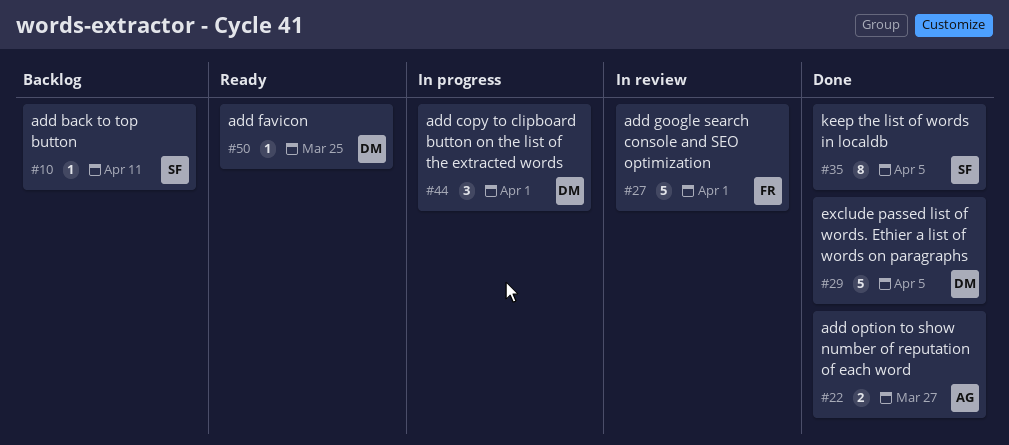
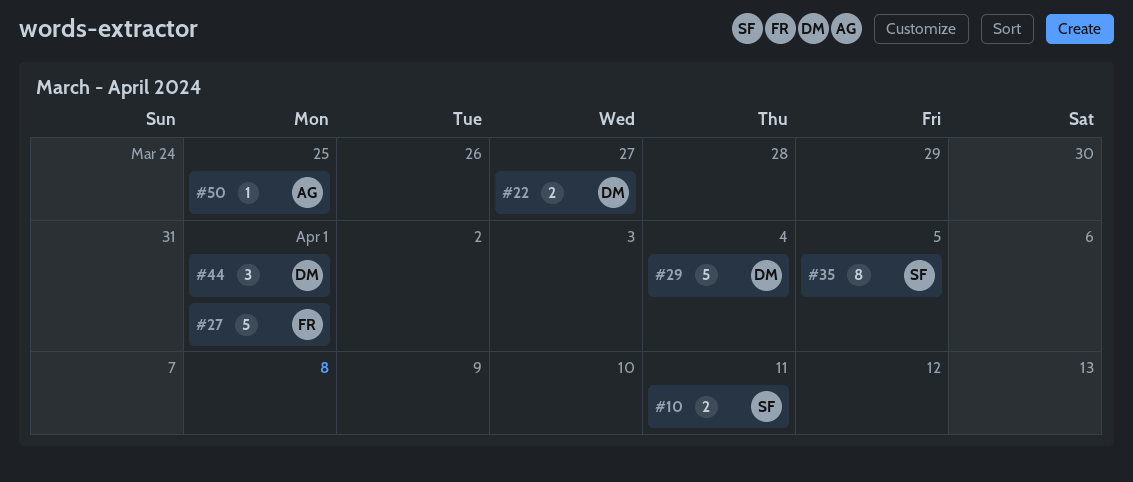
#10, estimate: 1 -> 2
#22, owner: AG -> DM
#29, due: Apr 5 -> Apr 4
#50, owner: DM -> AG

